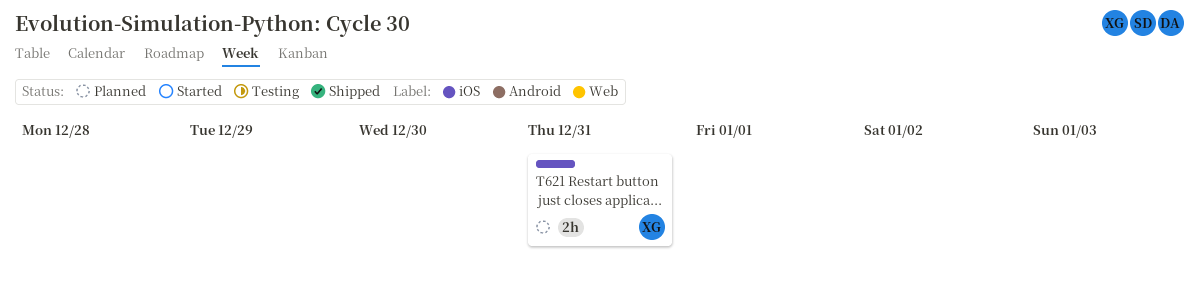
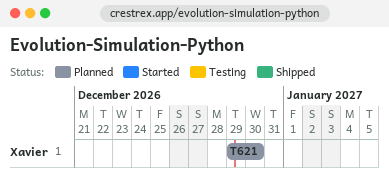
T621, due: Dec 31 -> Dec 30

